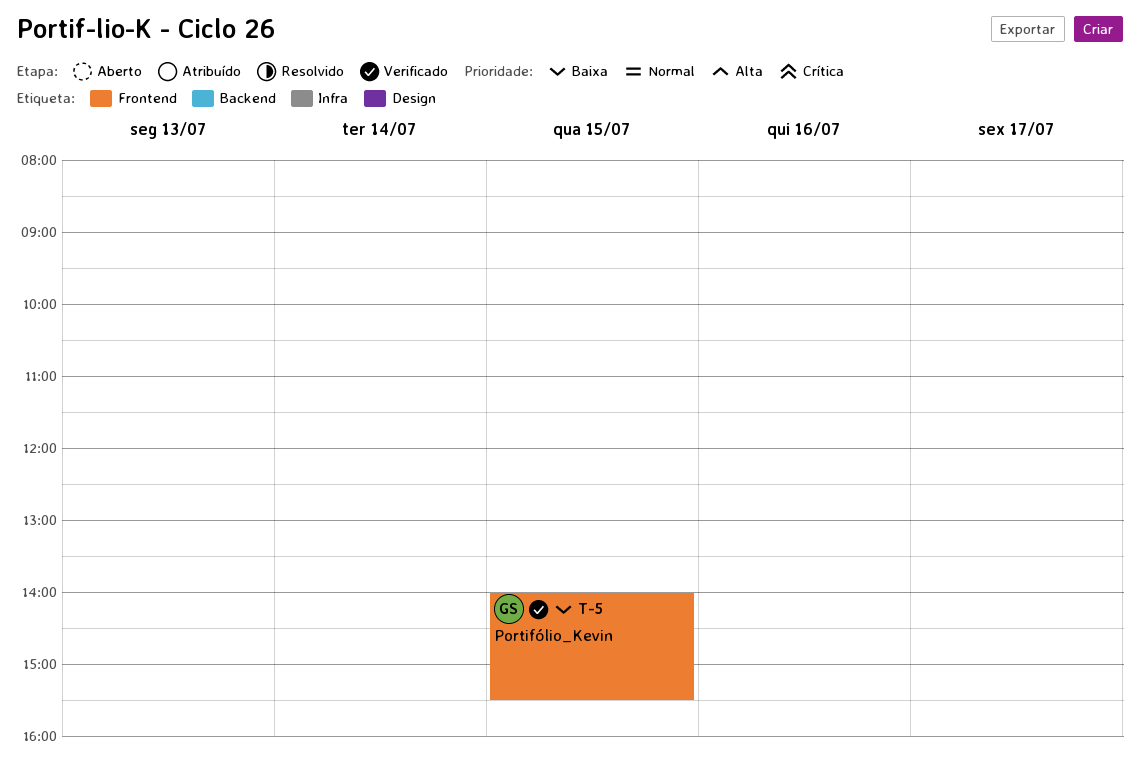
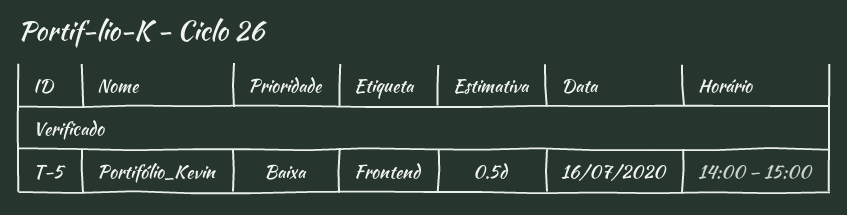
T-5, day: Jul 15 -> Jul 16
T-5, ends: 15:30 -> 15:00

